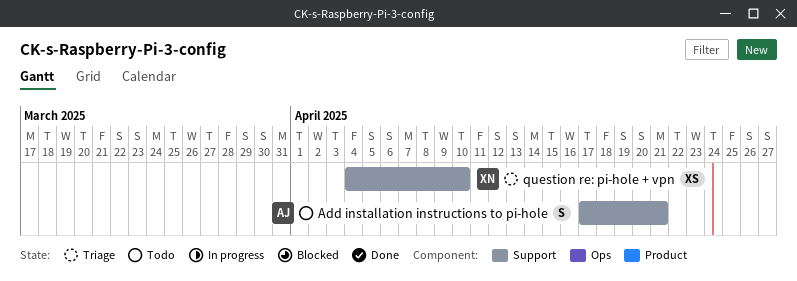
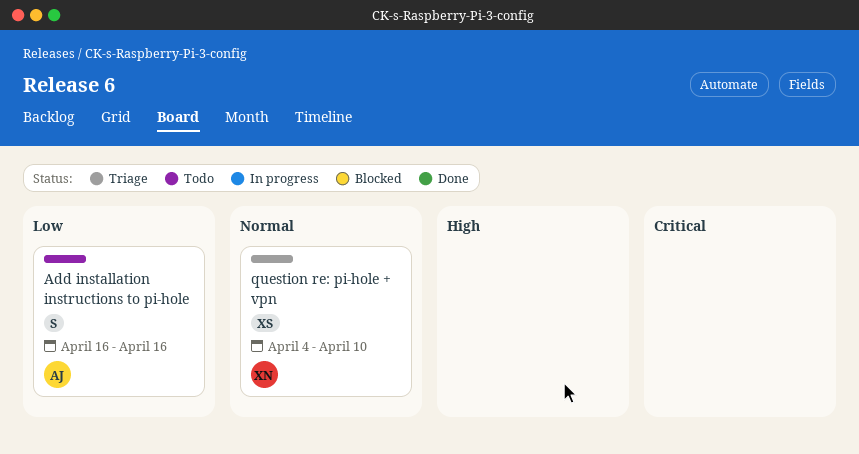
Add installation instructions to pi-hole, start: Apr 17 -> Apr 16
Add installation instructions to pi-hole, due: Apr 21 -> Apr 16

